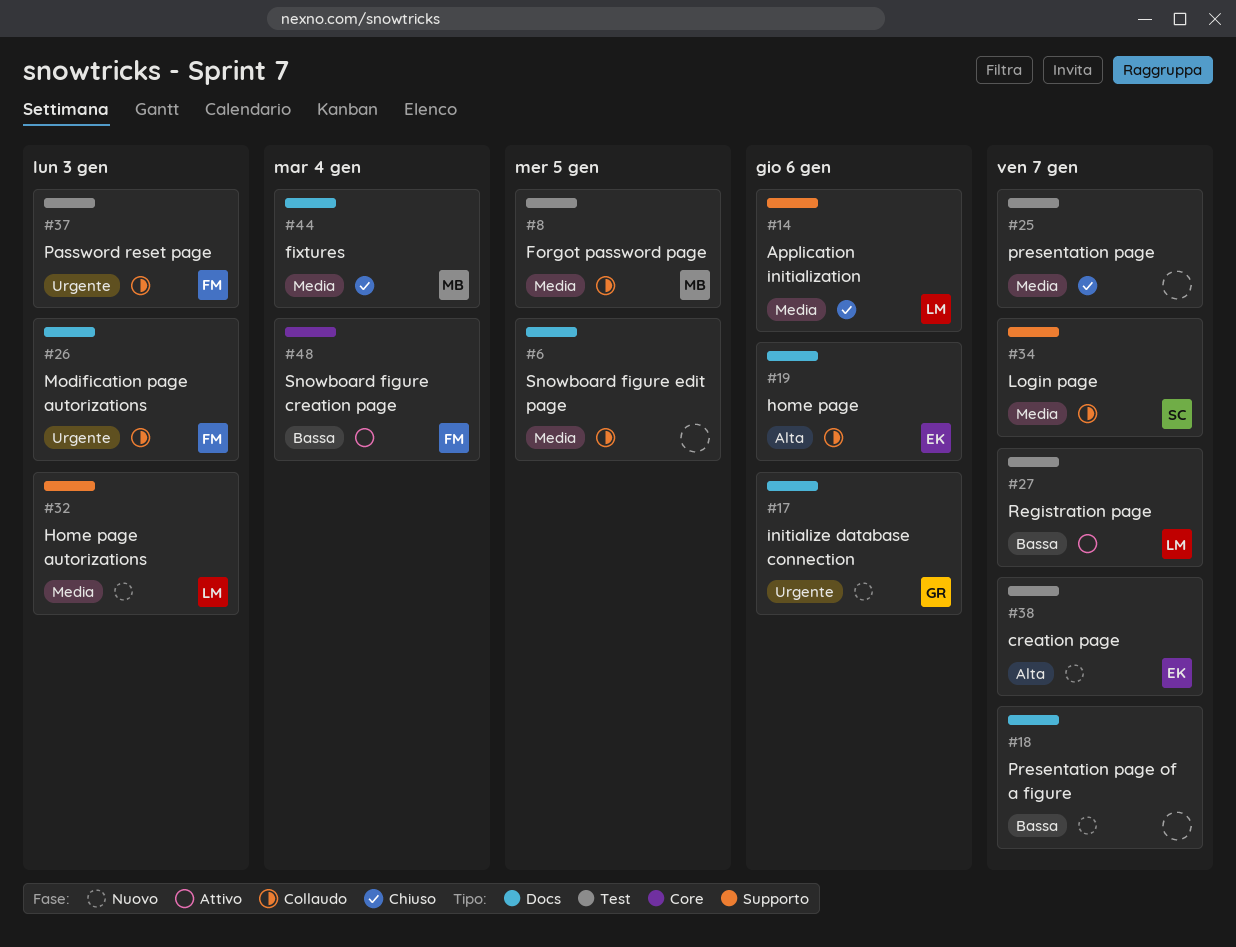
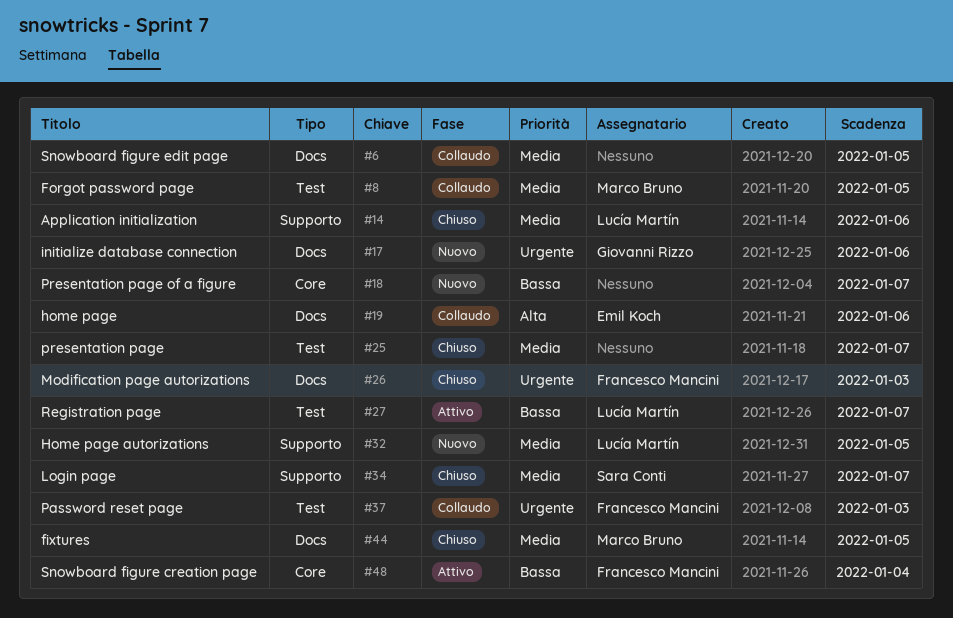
#18, label: Docs -> Core
#26, status: Collaudo -> Chiuso
#32, due: Jan 3 -> Jan 5
#34, status: Collaudo -> Chiuso
#38: present -> none
#44, due: Jan 4 -> Jan 5

